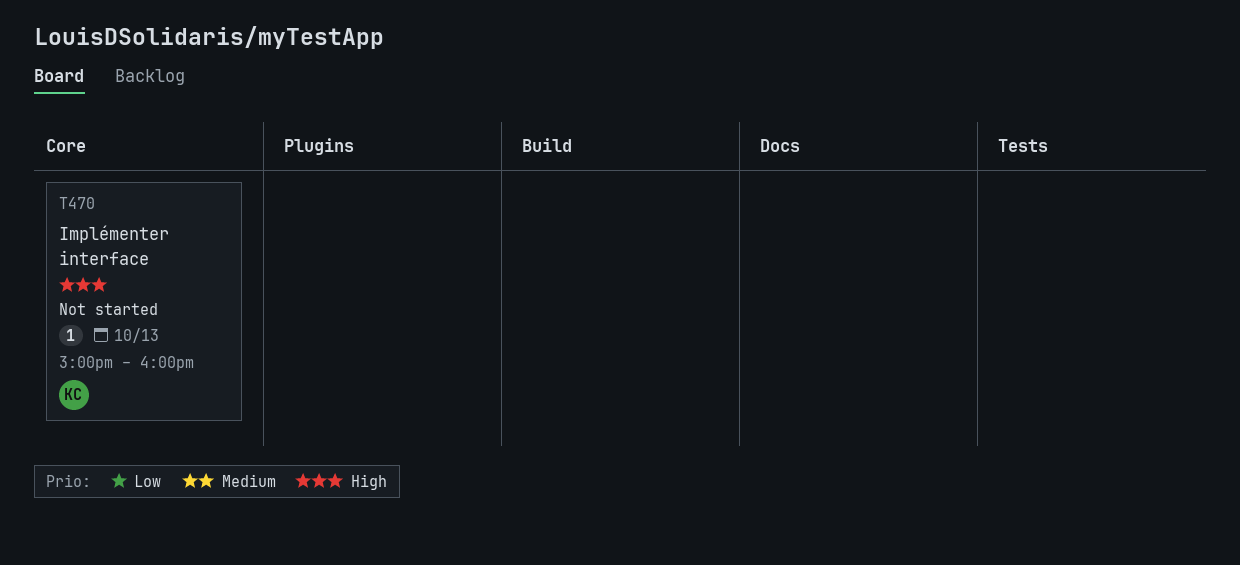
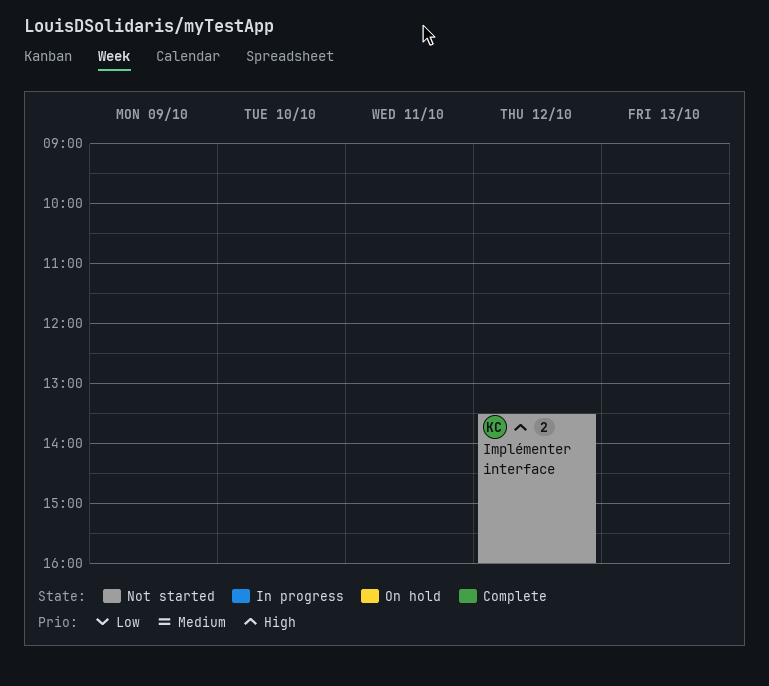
Implémenter interface, estimate: 1 -> 2
Implémenter interface, day: Oct 13 -> Oct 12
Implémenter interface, begins: 15:00 -> 13:30

